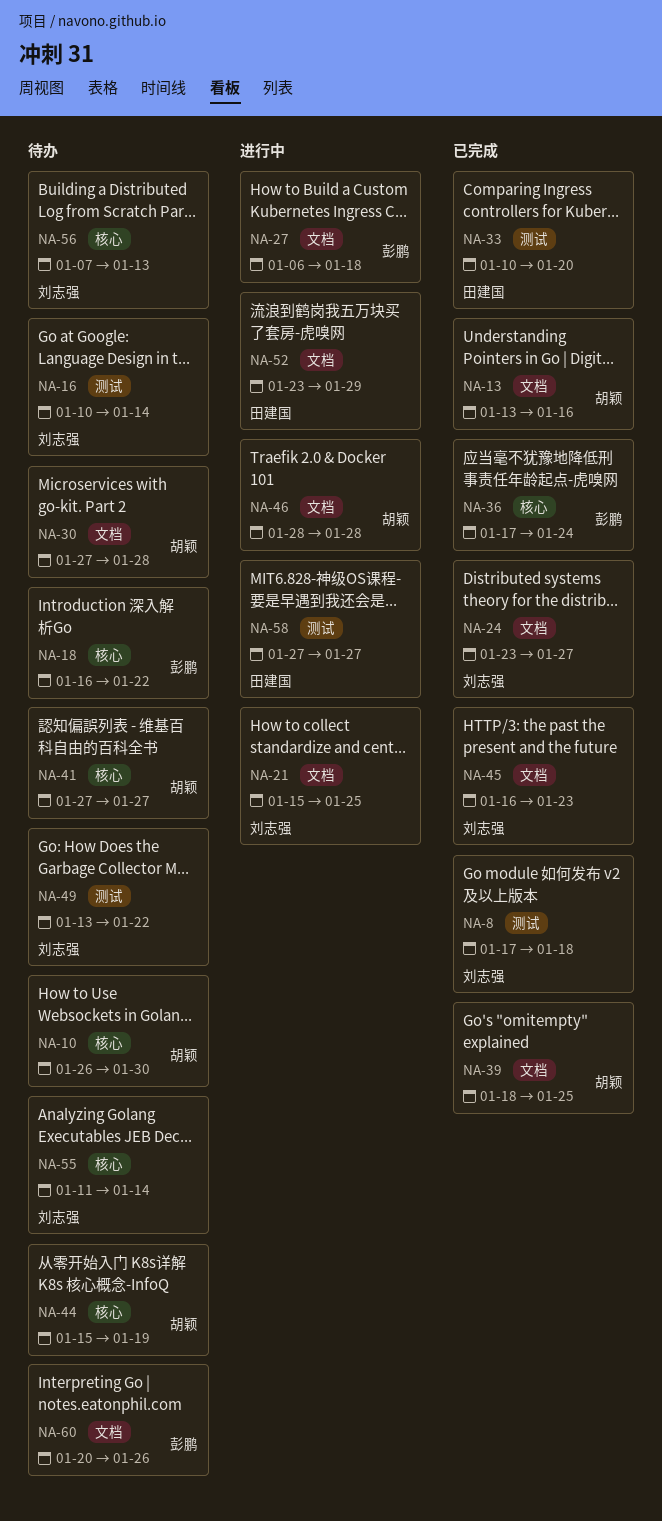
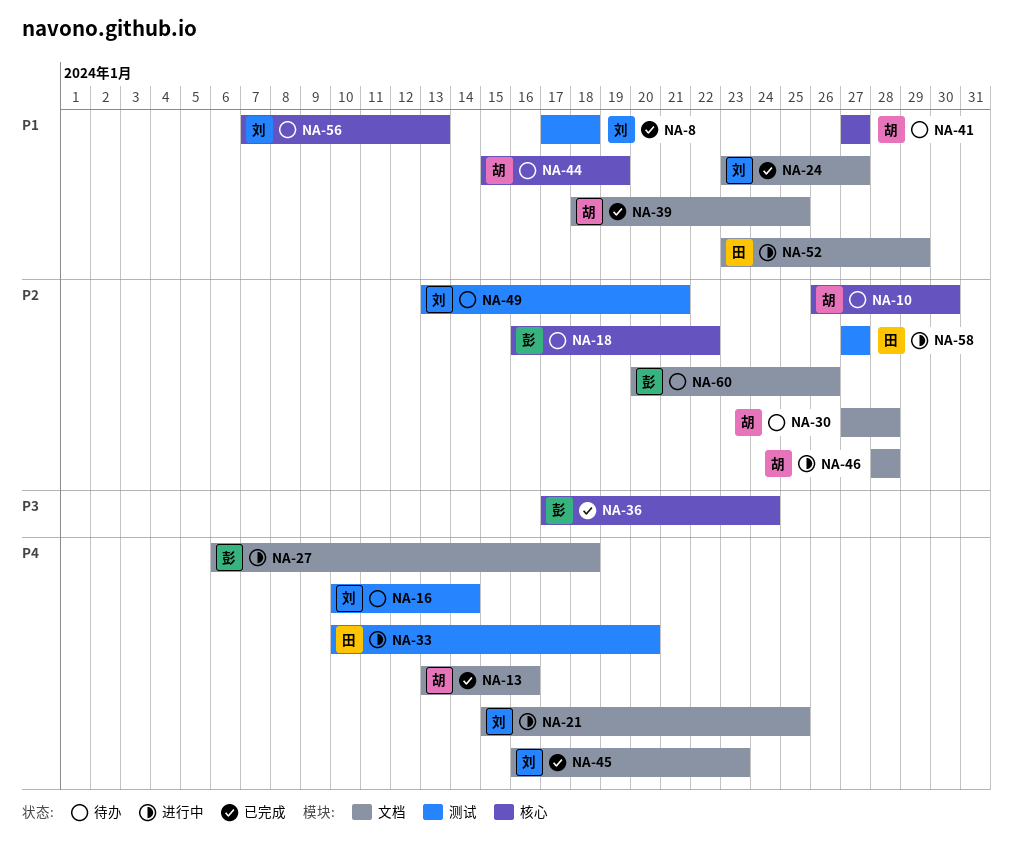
NA-33, status: 已完成 -> 进行中
NA-49, due: Jan 22 -> Jan 21
NA-55: present -> none

